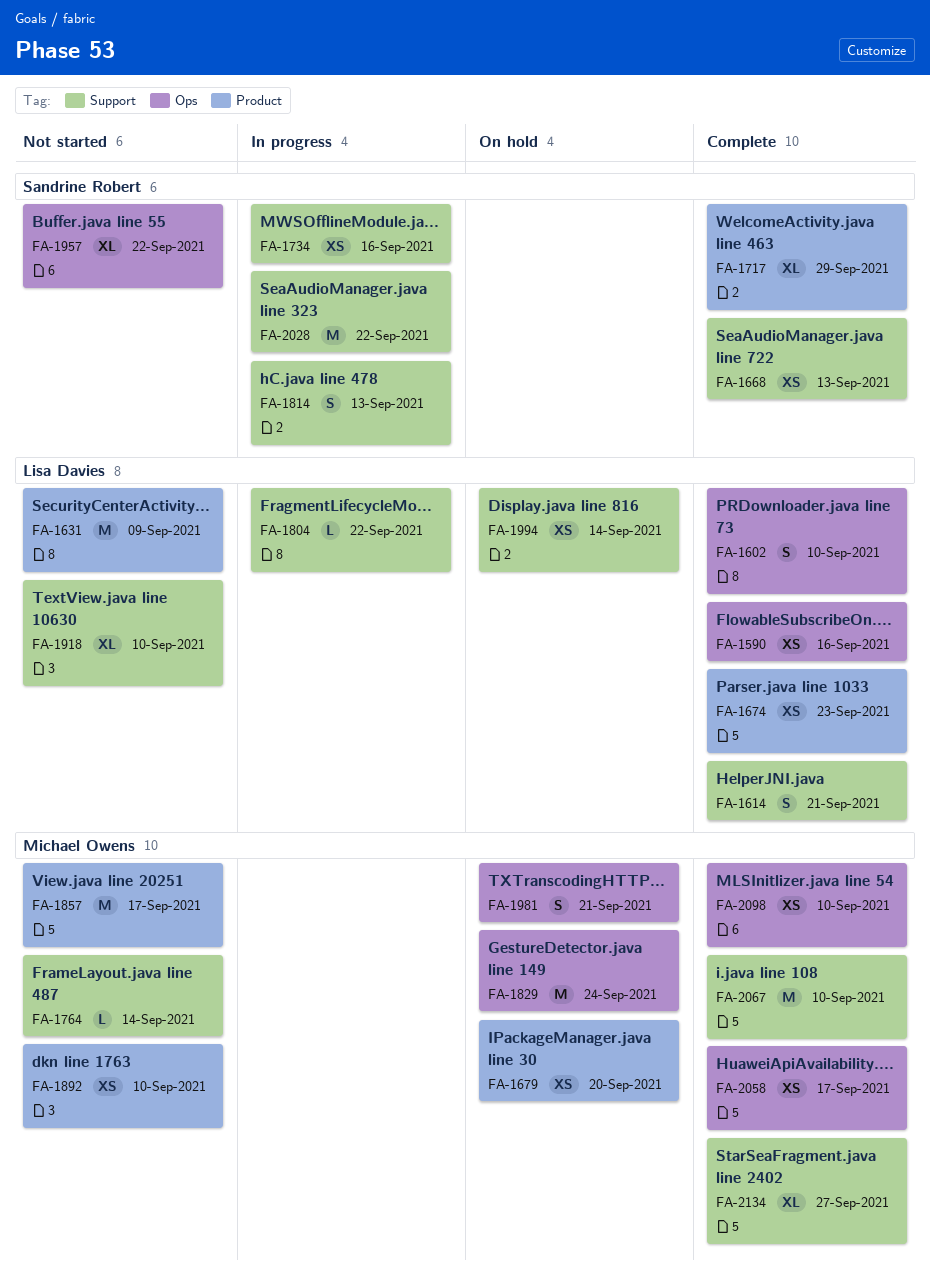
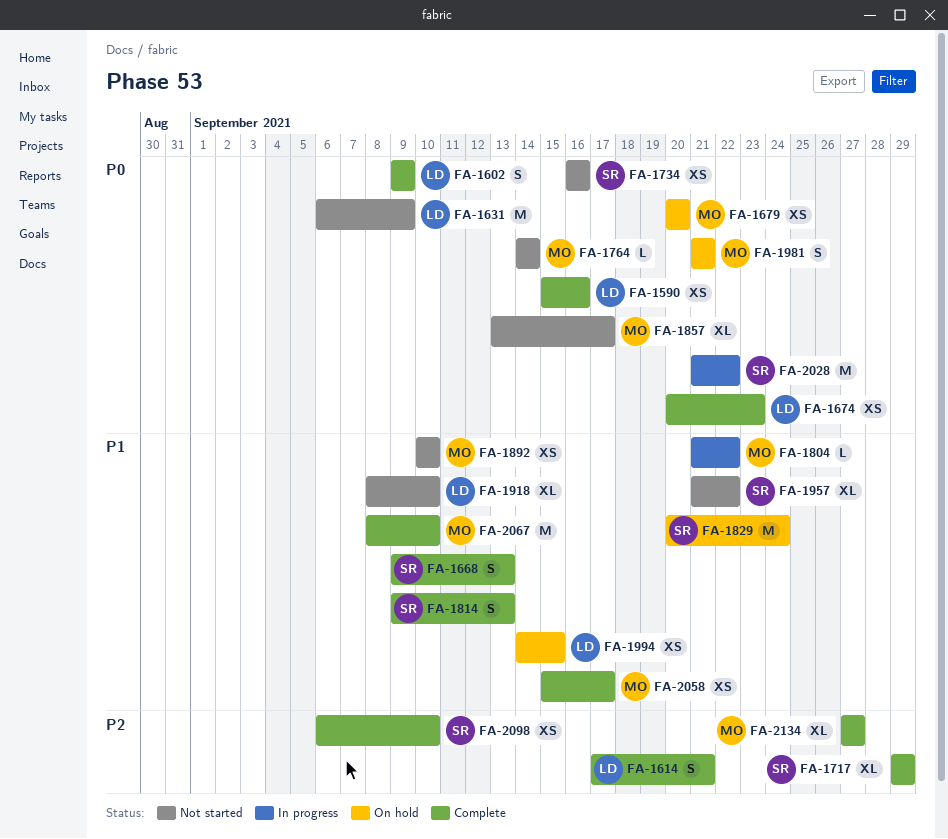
FA-1602, due: Sep 10 -> Sep 9
FA-1668, estimate: XS -> S
FA-1734, status: In progress -> Not started
FA-1804, owner: Lisa Davies -> Michael Owens
FA-1814, status: In progress -> Complete
FA-1829, owner: Michael Owens -> Sandrine Robert
FA-1857, estimate: M -> XL
FA-1994, due: Sep 14 -> Sep 15
FA-2098, owner: Michael Owens -> Sandrine Robert

